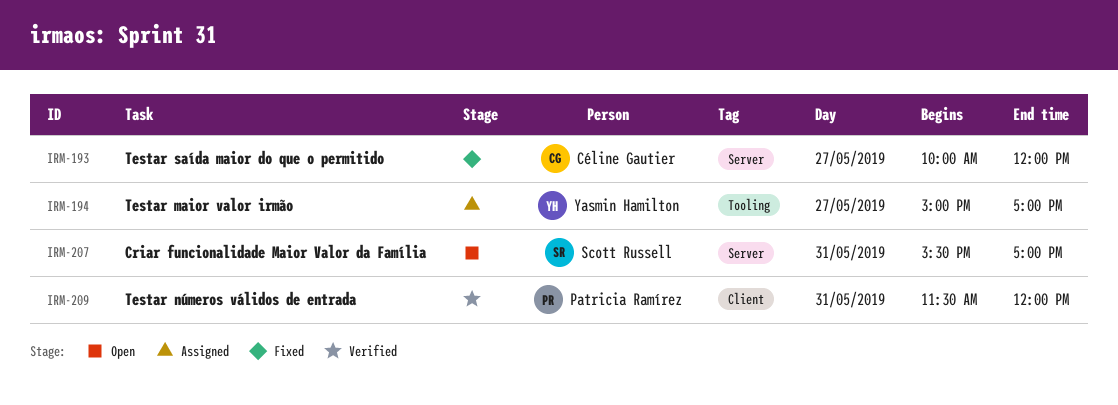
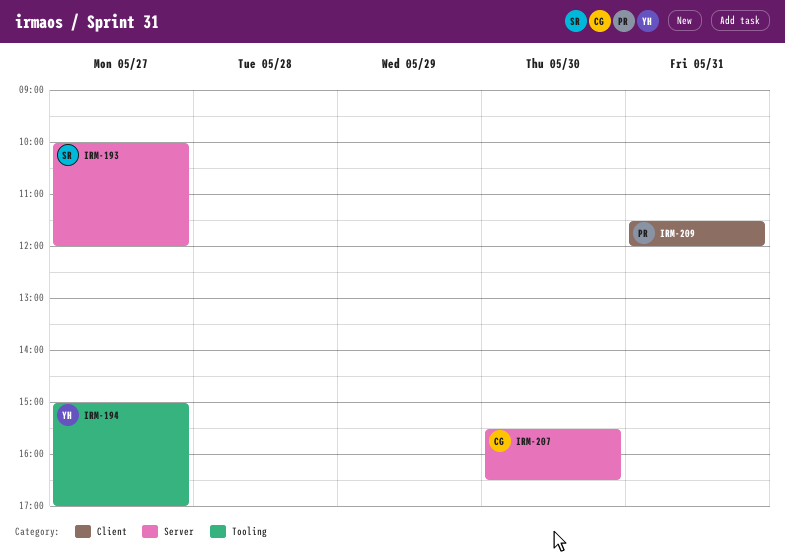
IRM-193, owner: Céline Gautier -> Scott Russell
IRM-207, owner: Scott Russell -> Céline Gautier
IRM-207, day: May 31 -> May 30
IRM-207, ends: 17:00 -> 16:30

